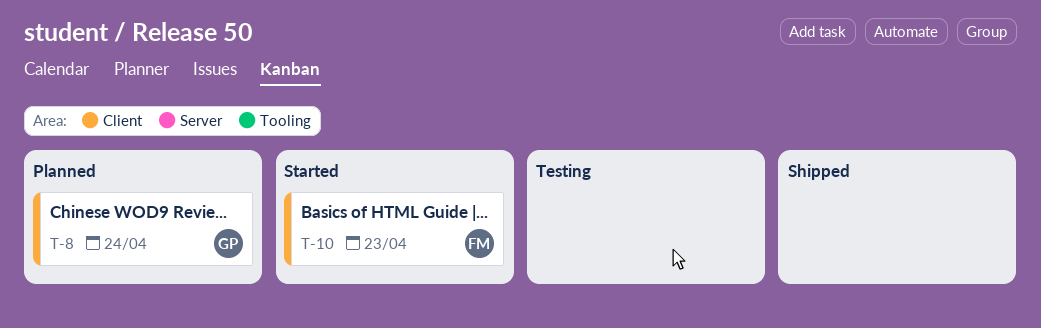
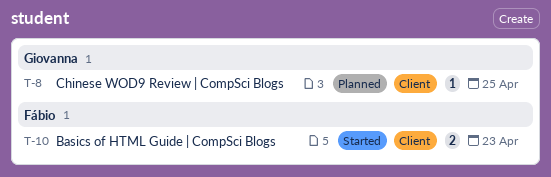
T-8, due: Apr 24 -> Apr 25

